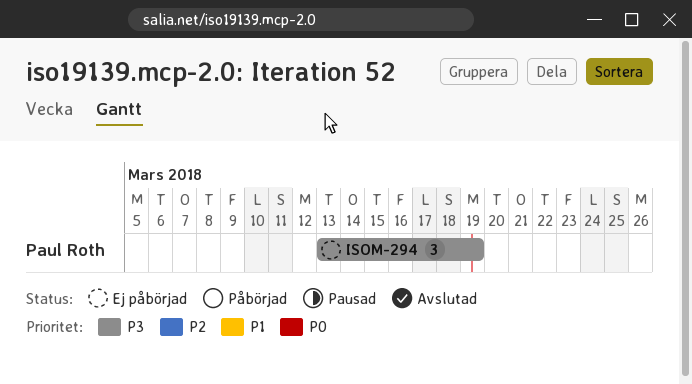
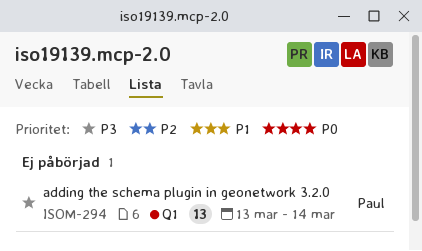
ISOM-294, estimate: 3 -> 13
ISOM-294, due: Mar 19 -> Mar 14

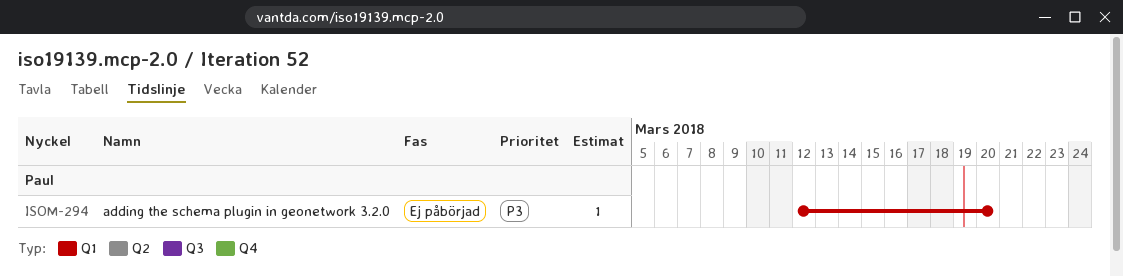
ISOM-294, estimate: 13 -> 1
ISOM-294, start: Mar 13 -> Mar 12
ISOM-294, due: Mar 14 -> Mar 20

